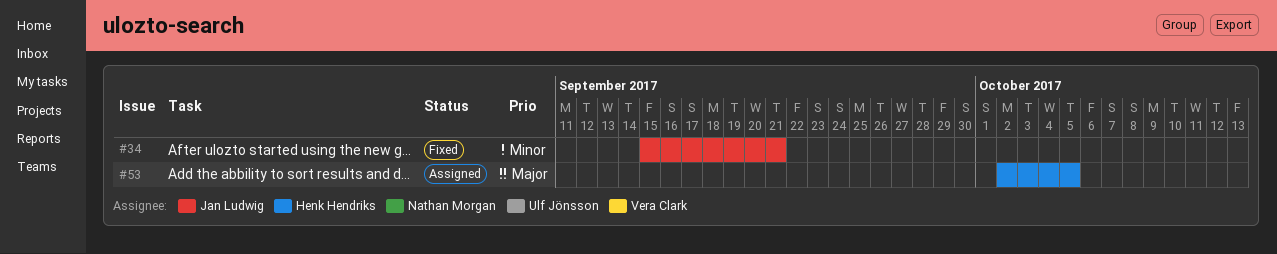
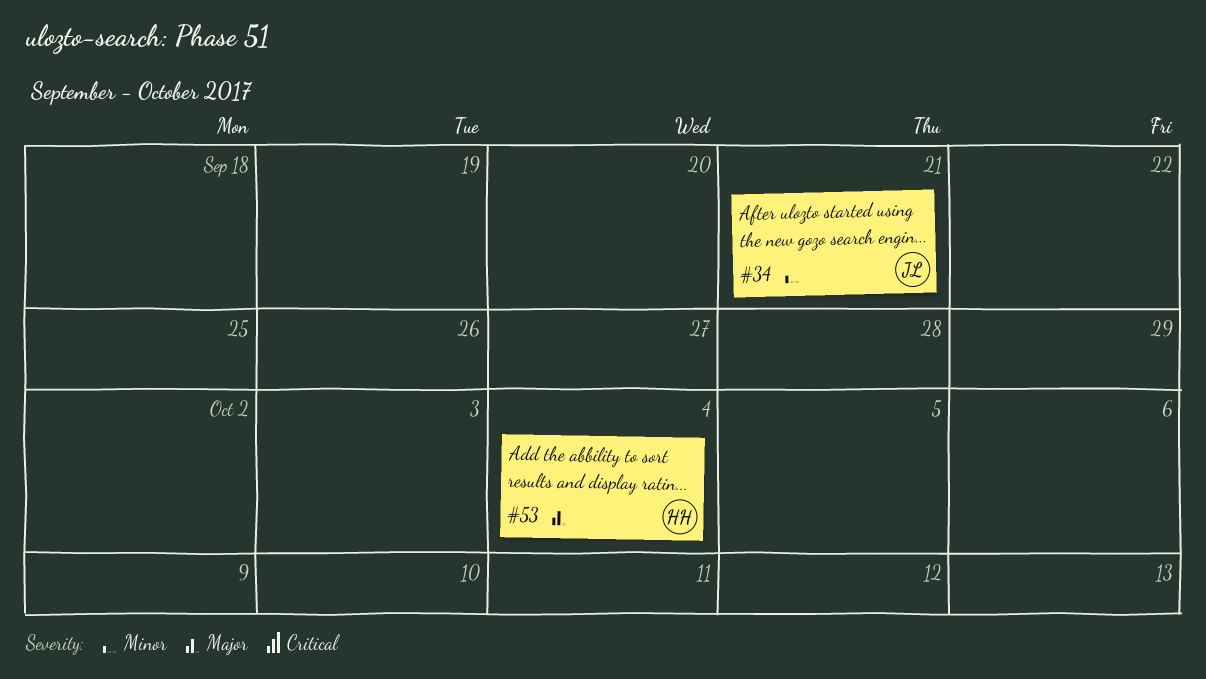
#53, due: Oct 5 -> Oct 4

